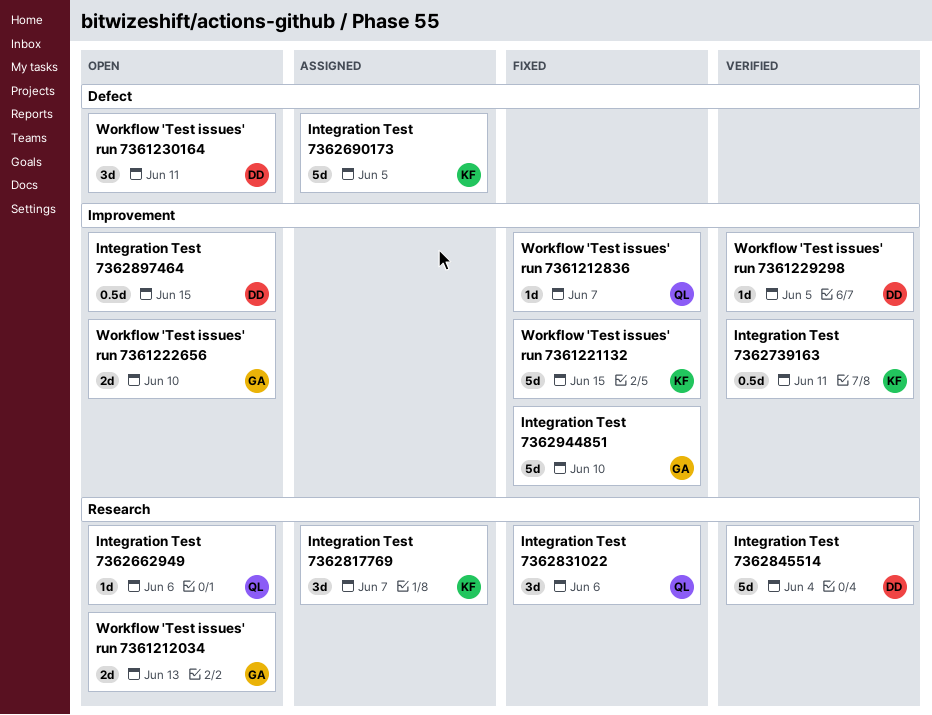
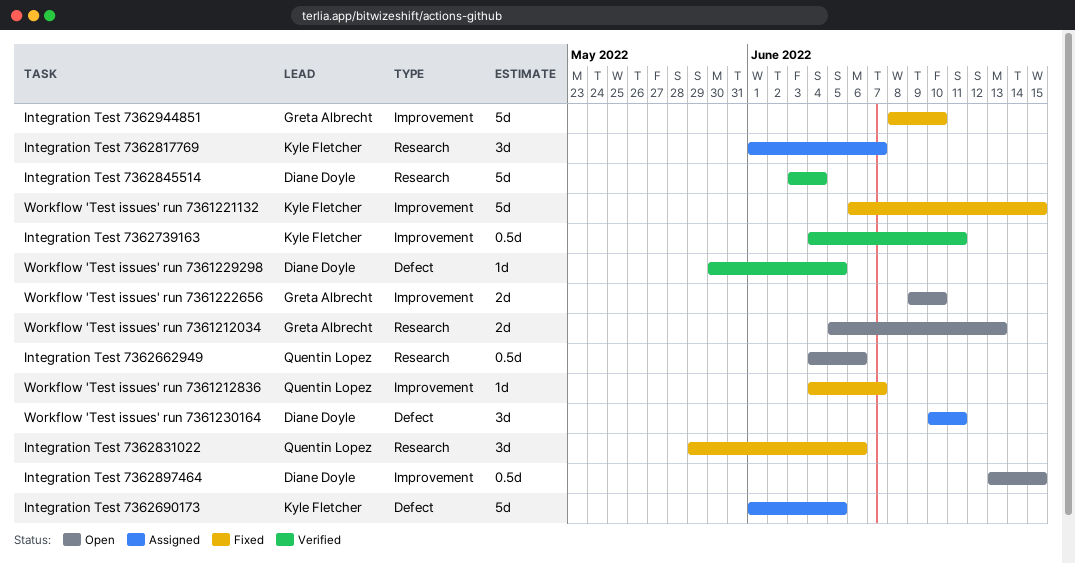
Integration Test 7362662949, estimate: 1d -> 0.5d
Workflow 'Test issues' run 7361229298, label: Improvement -> Defect
Workflow 'Test issues' run 7361230164, status: Open -> Assigned

